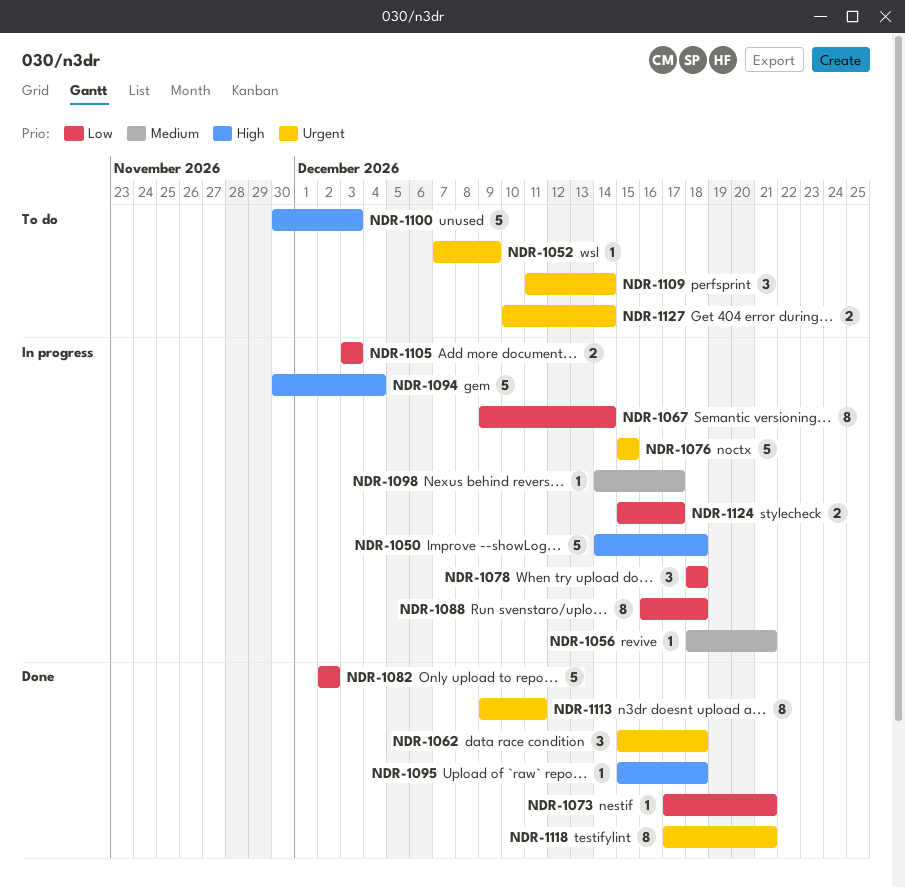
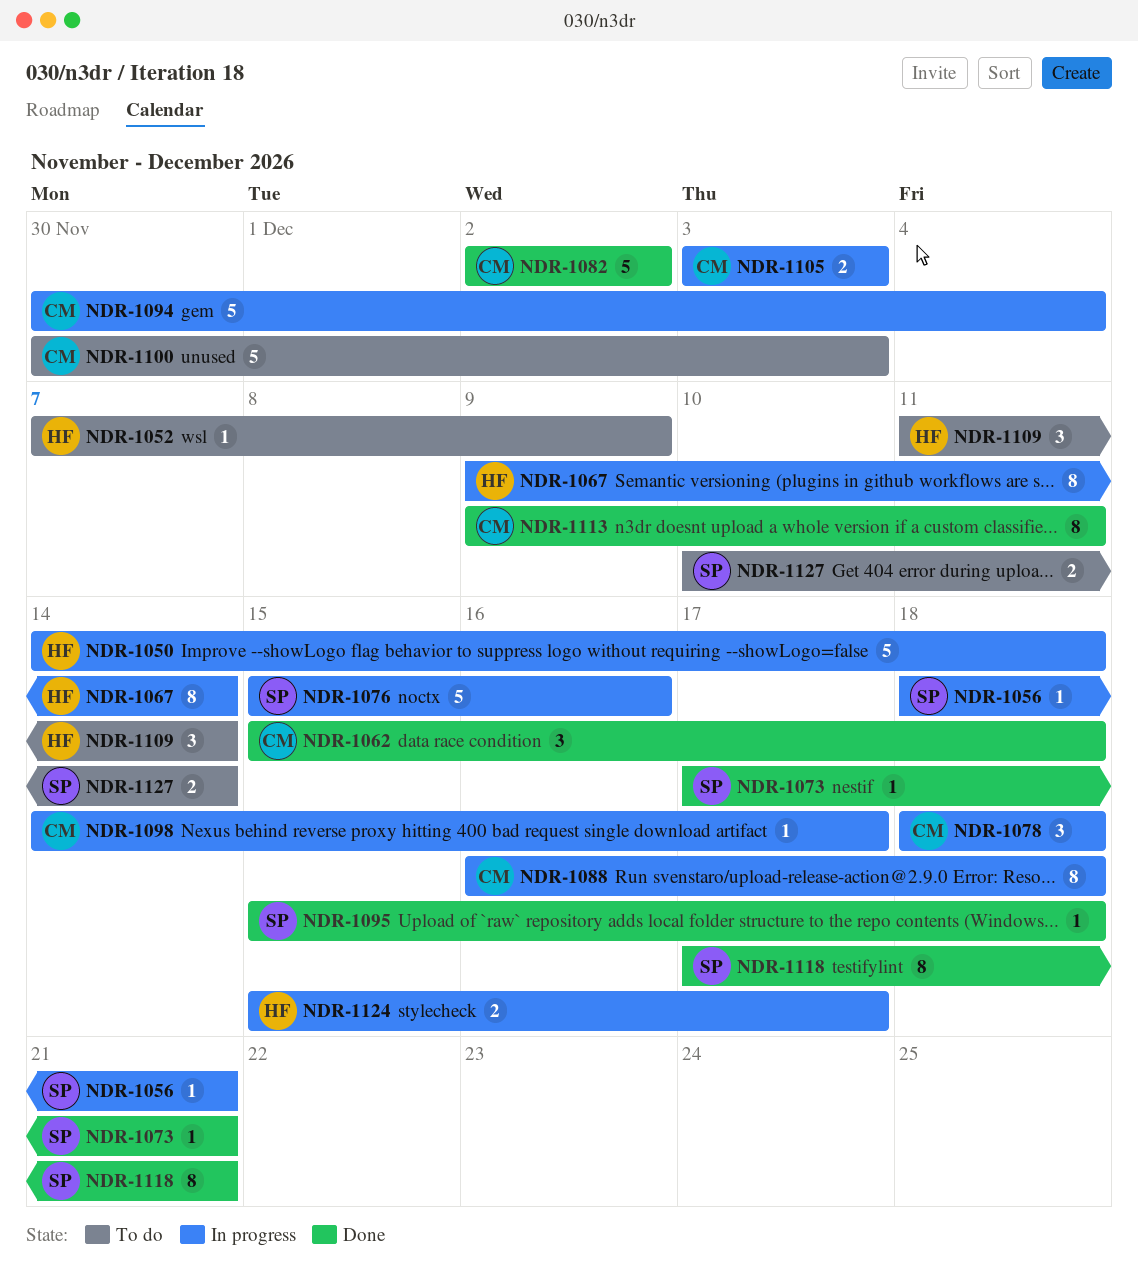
NDR-1076, due: Dec 15 -> Dec 16

